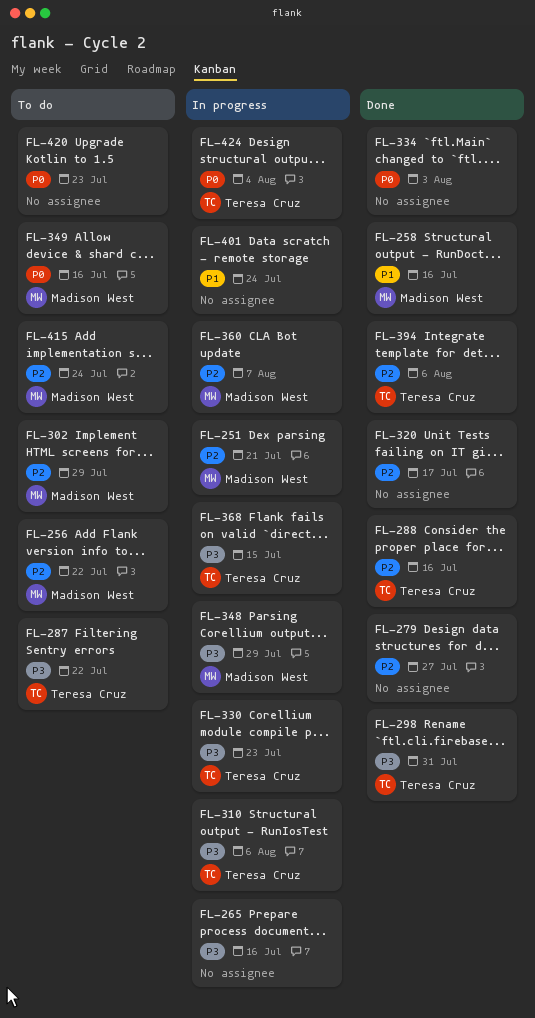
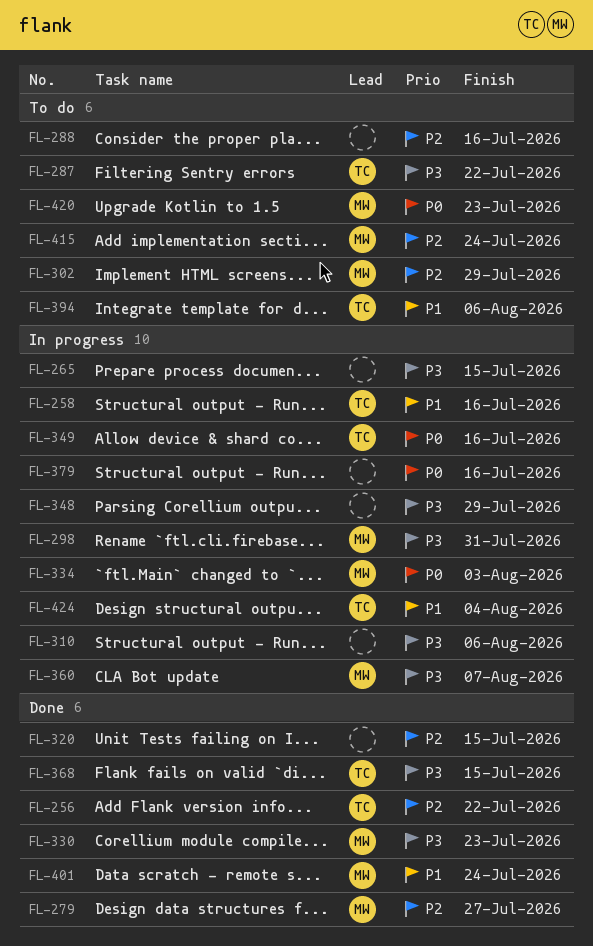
FL-251: present -> none
FL-256, status: To do -> Done
FL-256, owner: Madison West -> Teresa Cruz
FL-258, status: Done -> In progress
FL-258, owner: Madison West -> Teresa Cruz
FL-265, due: Jul 16 -> Jul 15
FL-279, owner: none -> Madison West
FL-288, status: Done -> To do
FL-288, owner: Teresa Cruz -> none
FL-298, status: Done -> In progress
FL-298, owner: Teresa Cruz -> Madison West
FL-310, owner: Teresa Cruz -> none
FL-320, due: Jul 17 -> Jul 15
FL-330, status: In progress -> Done
FL-330, owner: Teresa Cruz -> Madison West
FL-334, status: Done -> In progress
FL-334, owner: none -> Madison West
FL-348, owner: Madison West -> none
FL-349, status: To do -> In progress
FL-349, owner: Madison West -> Teresa Cruz
FL-360, priority: P2 -> P3
FL-368, status: In progress -> Done
FL-379: none -> present
FL-394, status: Done -> To do
FL-394, priority: P2 -> P1
FL-401, status: In progress -> Done
FL-401, owner: none -> Madison West
FL-420, owner: none -> Madison West
FL-424, priority: P0 -> P1

